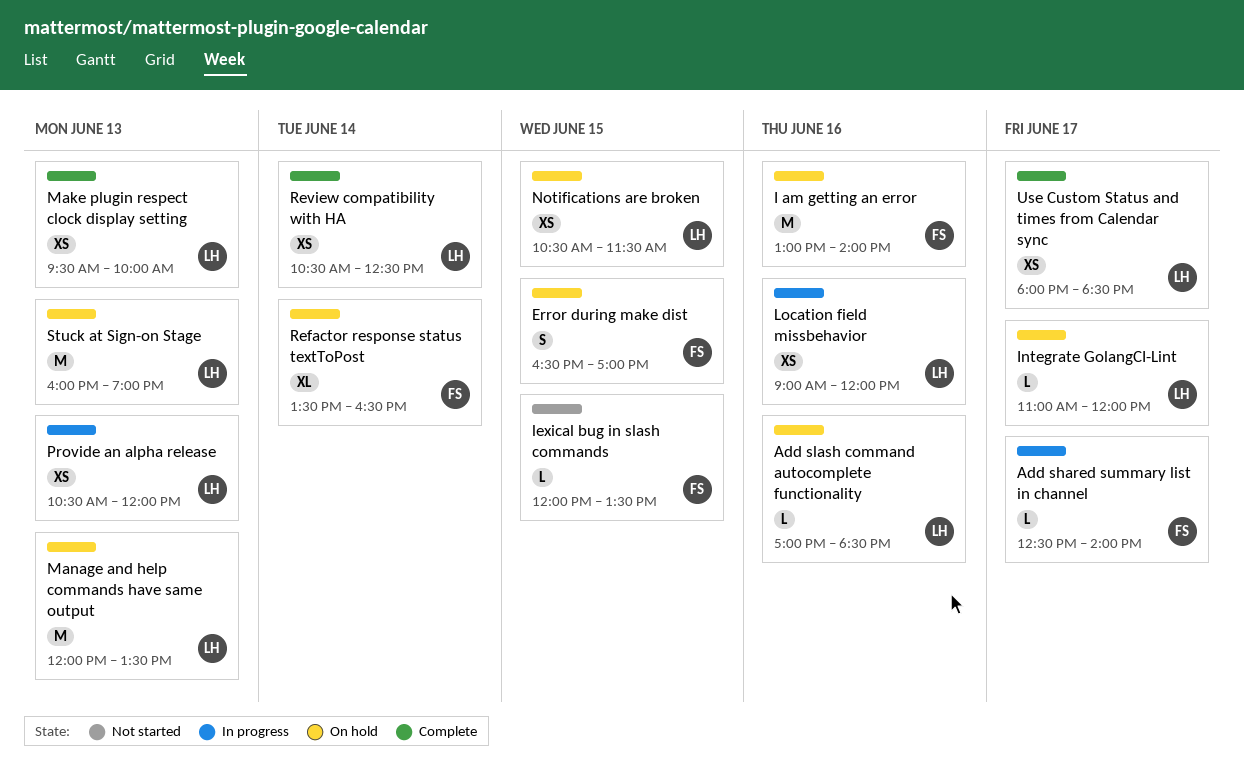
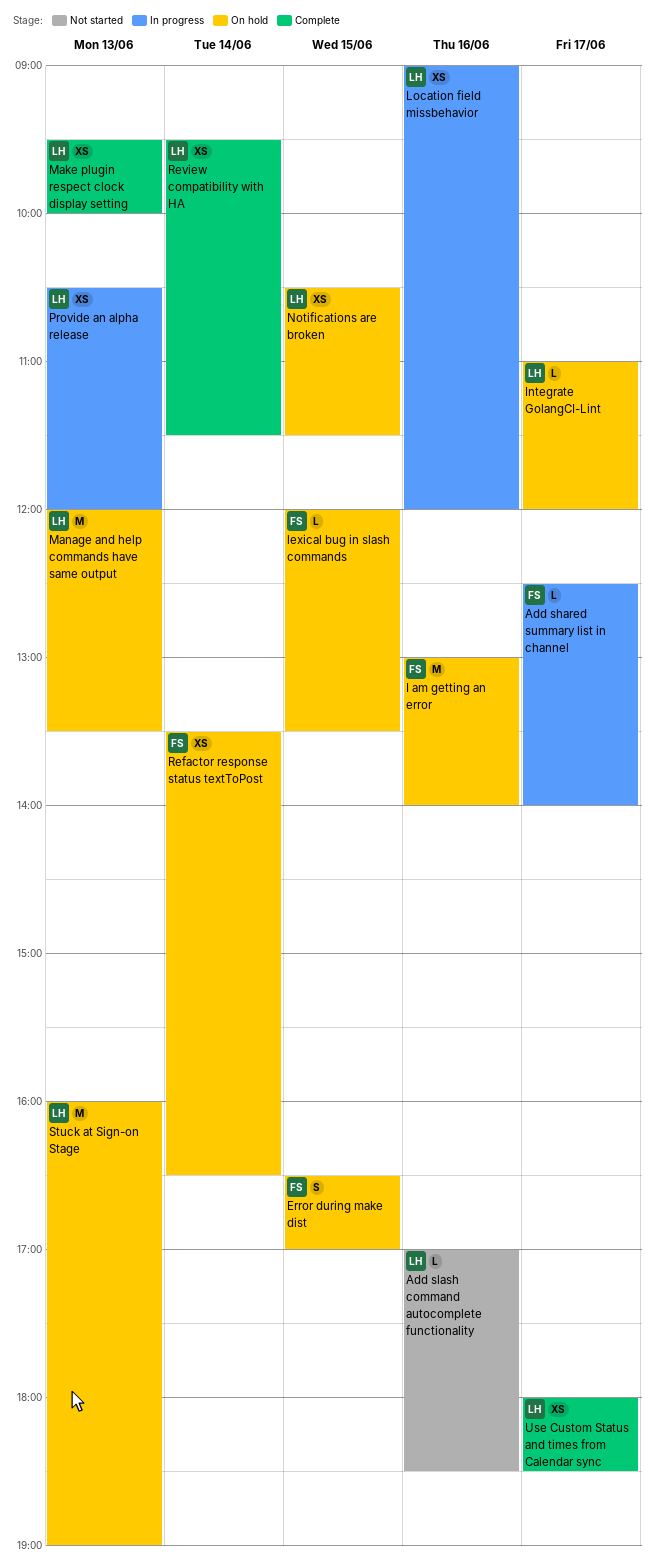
Add slash command autocomplete functionality, status: On hold -> Not started
lexical bug in slash commands, status: Not started -> On hold
Refactor response status textToPost, estimate: XL -> XS
Review compatibility with HA, begins: 10:30 -> 09:30
Review compatibility with HA, ends: 12:30 -> 11:30

